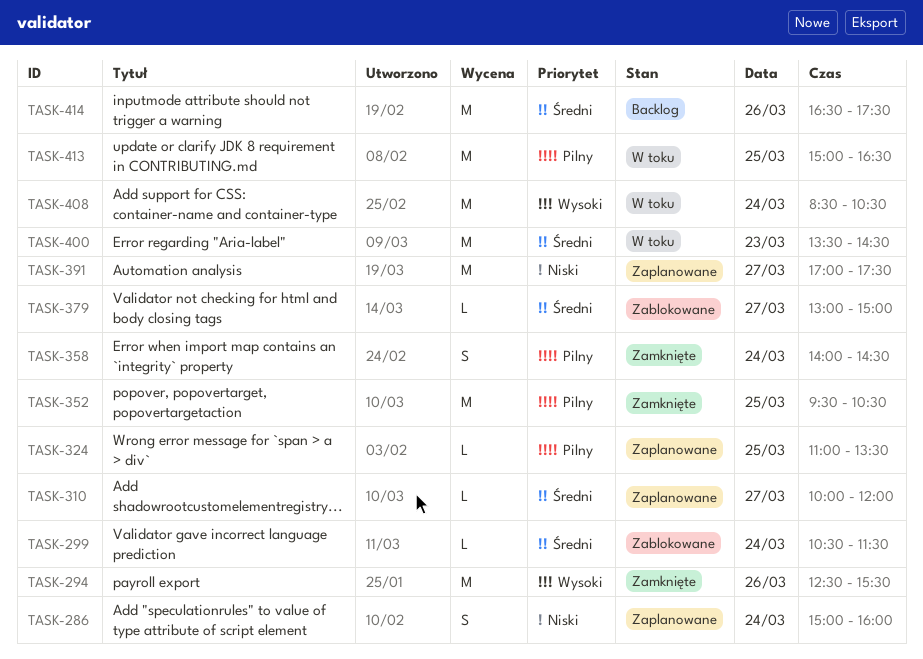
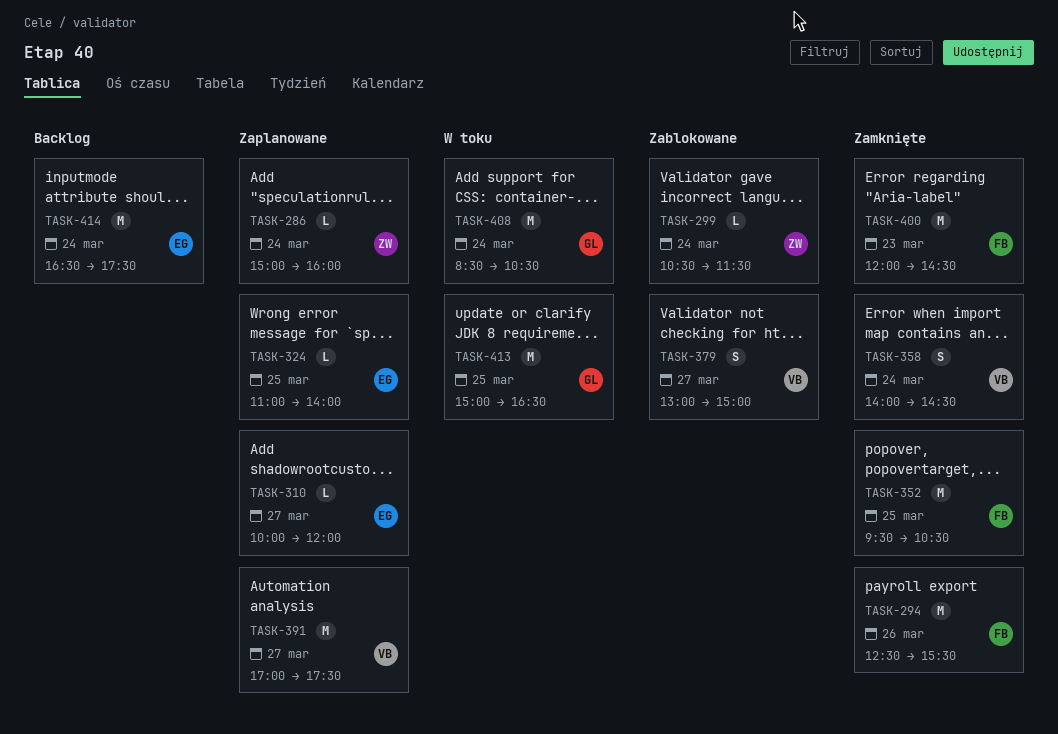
TASK-286, estimate: S -> L
TASK-324, ends: 13:30 -> 14:00
TASK-379, estimate: L -> S
TASK-400, status: W toku -> Zamknięte
TASK-400, begins: 13:30 -> 12:00
TASK-414, day: Mar 26 -> Mar 24

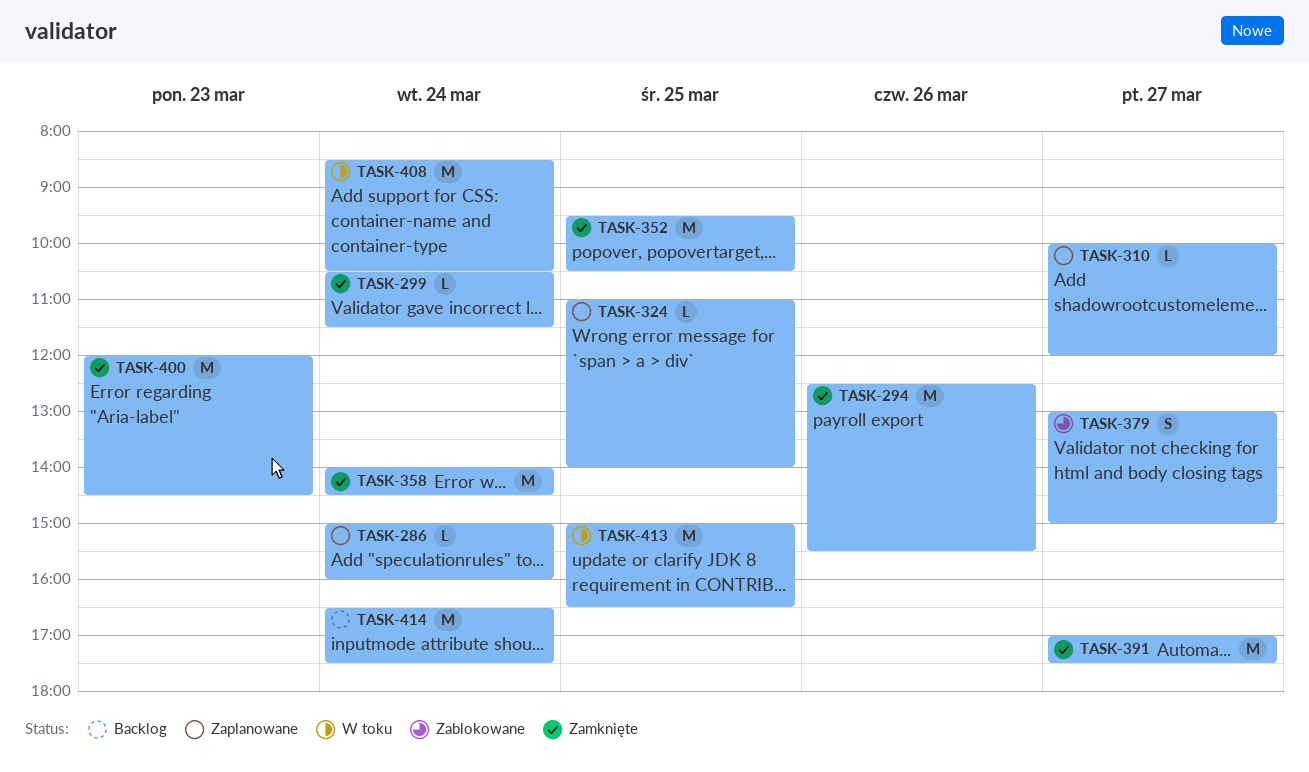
TASK-299, status: Zablokowane -> Zamknięte
TASK-358, estimate: S -> M
TASK-391, status: Zaplanowane -> Zamknięte

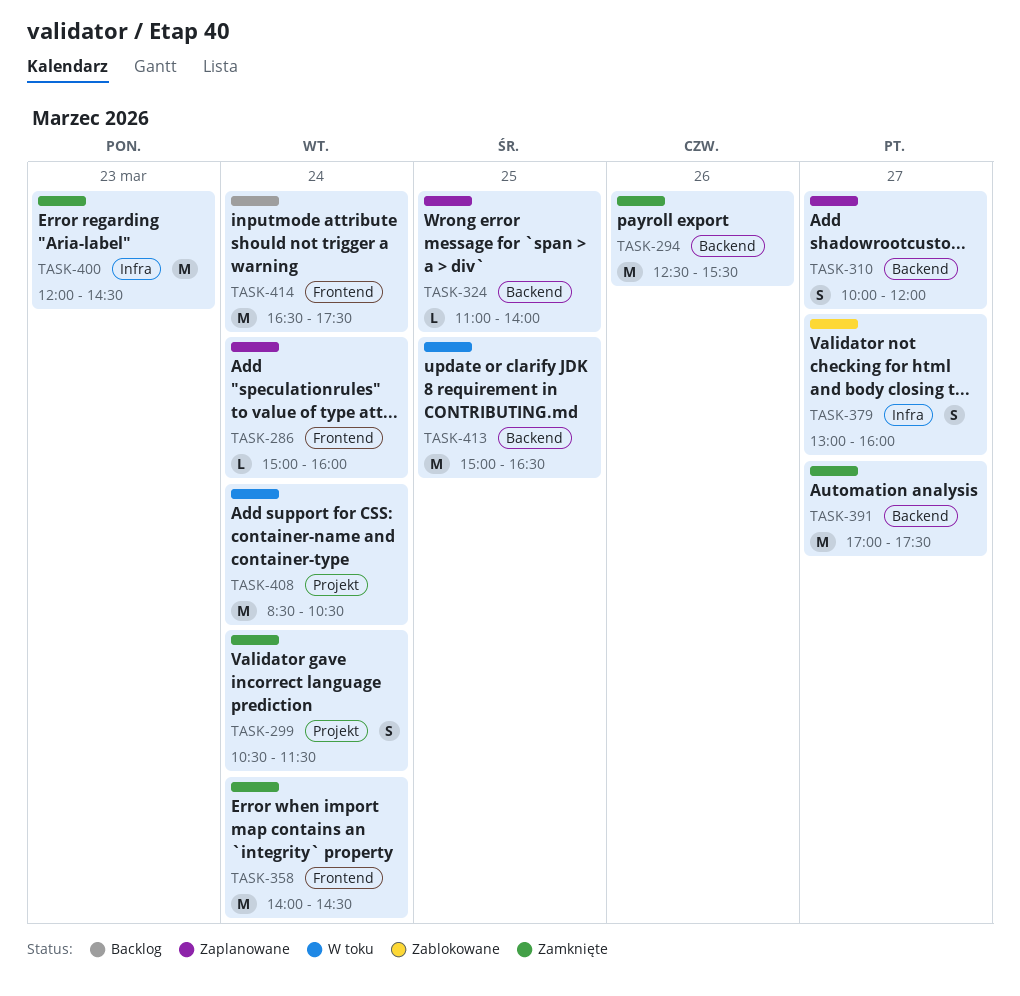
TASK-299, estimate: L -> S
TASK-310, estimate: L -> S
TASK-352: present -> none
TASK-379, ends: 15:00 -> 16:00

